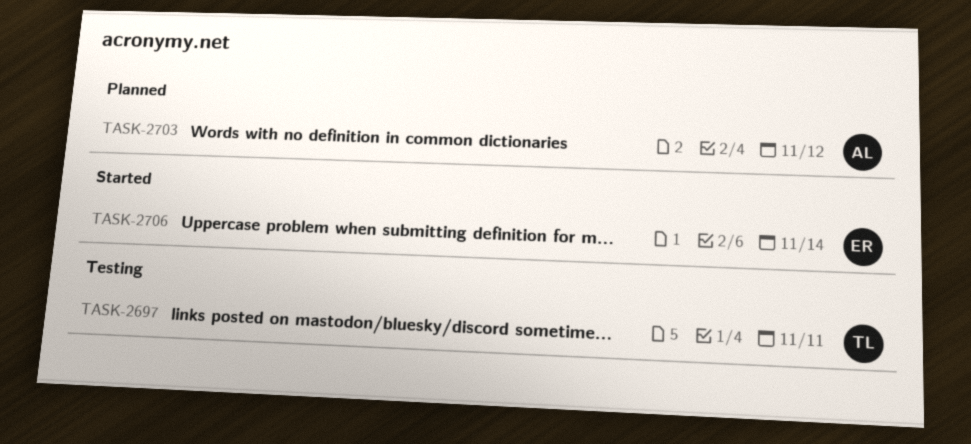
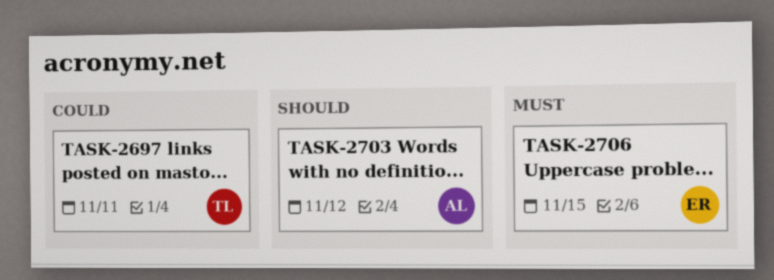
TASK-2706, due: Nov 14 -> Nov 15

